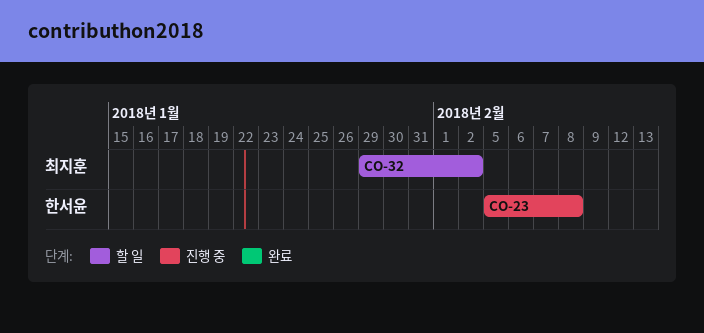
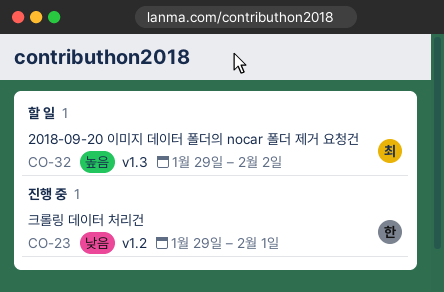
CO-23, start: Feb 5 -> Jan 29
CO-23, due: Feb 8 -> Feb 1

